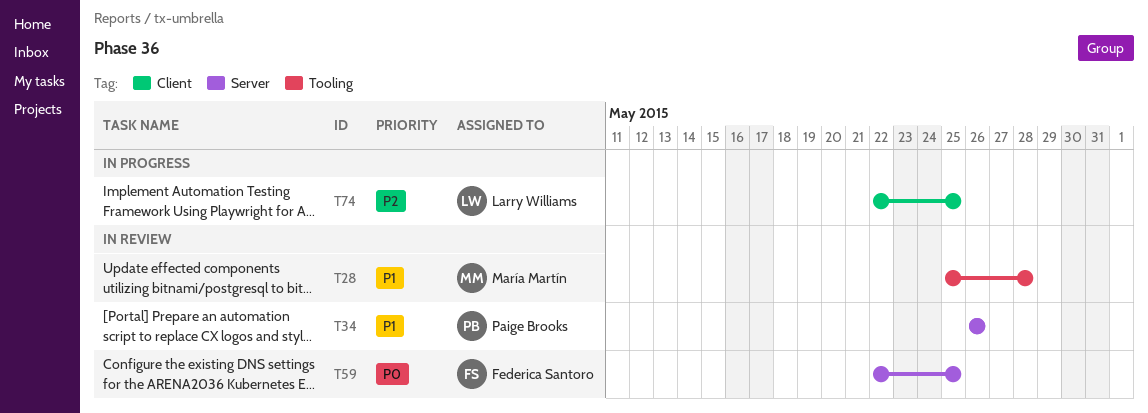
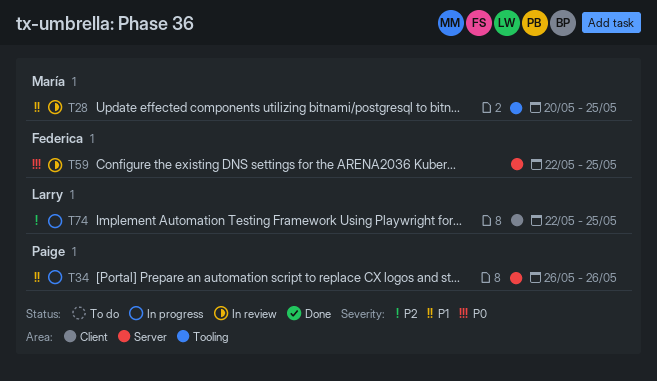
T28, start: May 25 -> May 20
T28, due: May 28 -> May 25
T34, status: In review -> In progress

